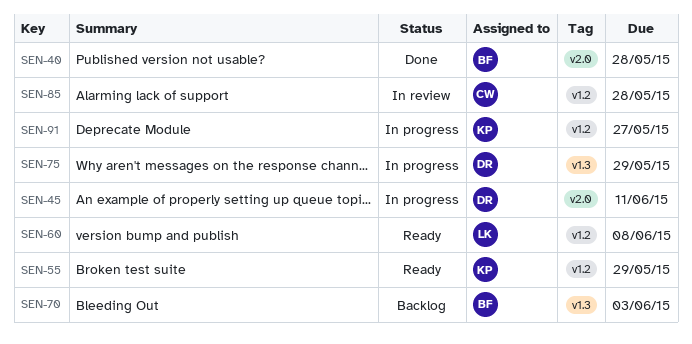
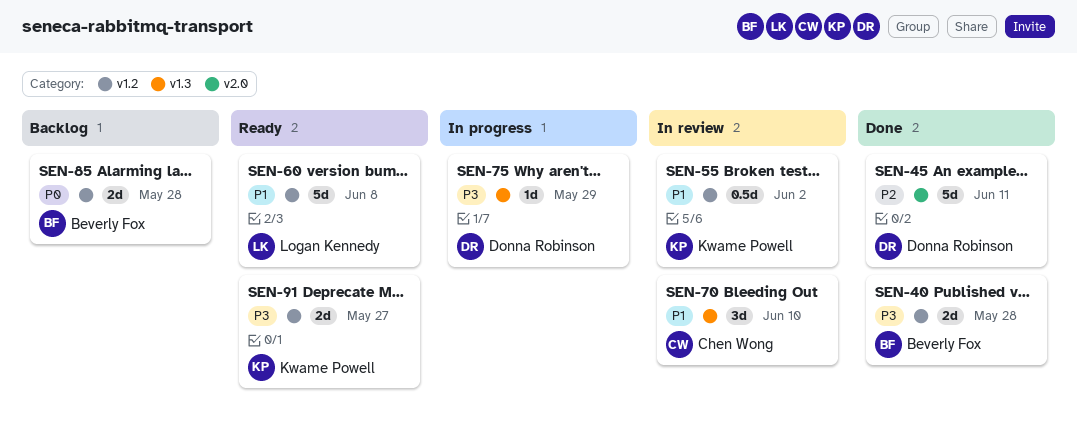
SEN-40, label: v2.0 -> v1.2
SEN-45, status: In progress -> Done
SEN-55, status: Ready -> In review
SEN-55, due: May 29 -> Jun 2
SEN-70, status: Backlog -> In review
SEN-70, owner: Beverly Fox -> Chen Wong
SEN-70, due: Jun 3 -> Jun 10
SEN-85, status: In review -> Backlog
SEN-85, owner: Chen Wong -> Beverly Fox
SEN-91, status: In progress -> Ready

